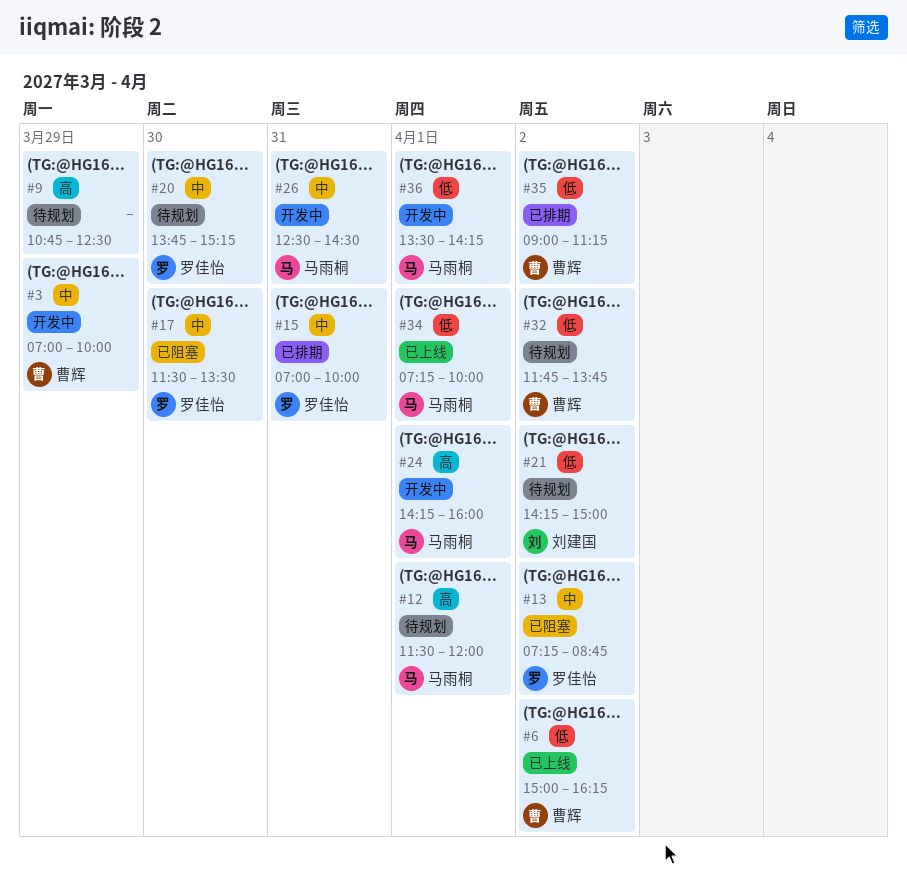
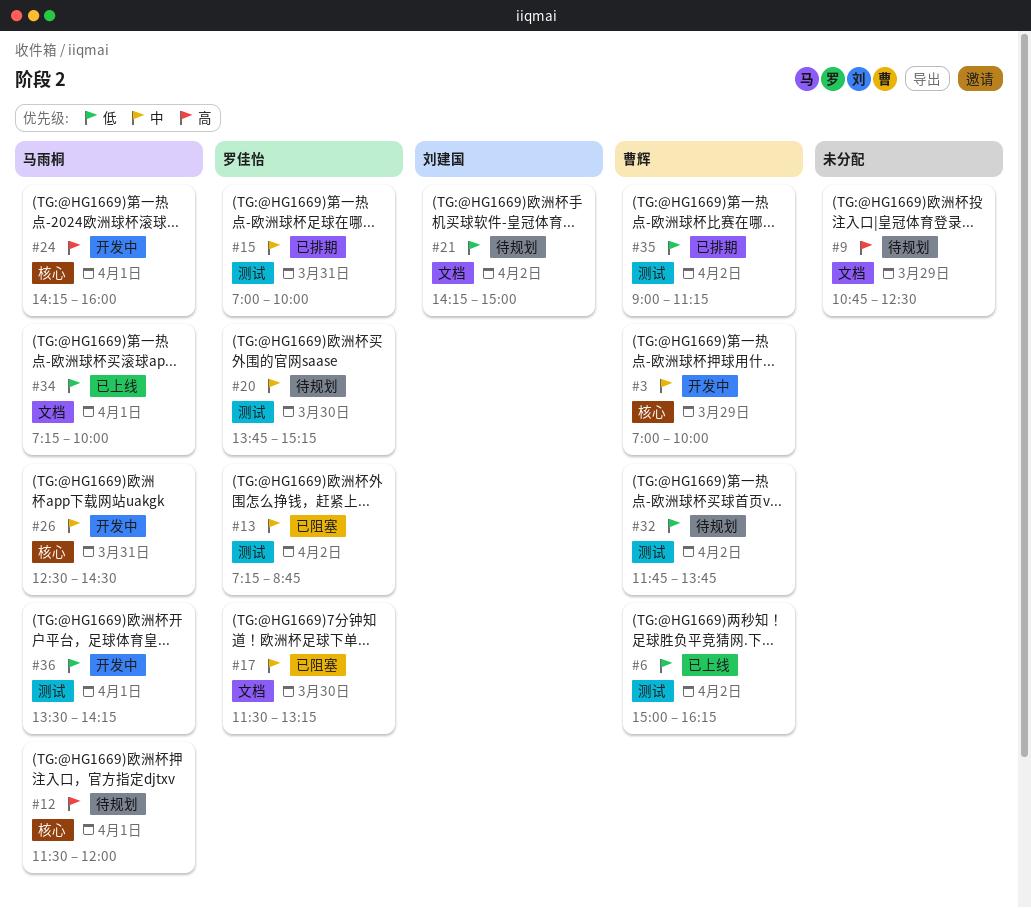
#17, ends: 13:30 -> 13:15

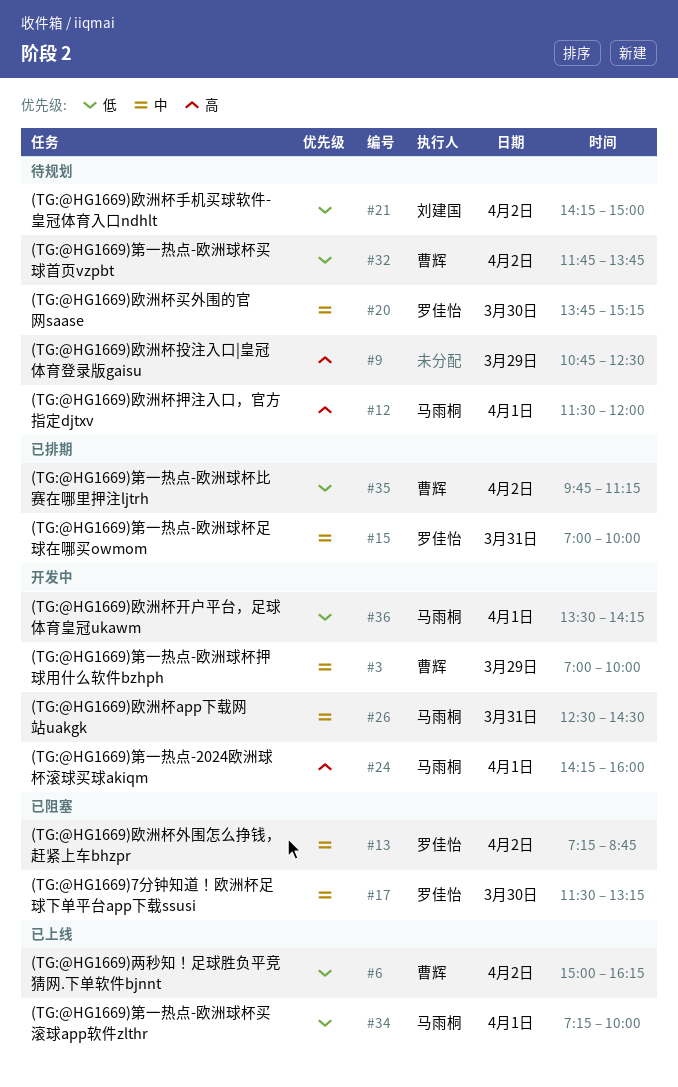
#35, begins: 09:00 -> 09:45

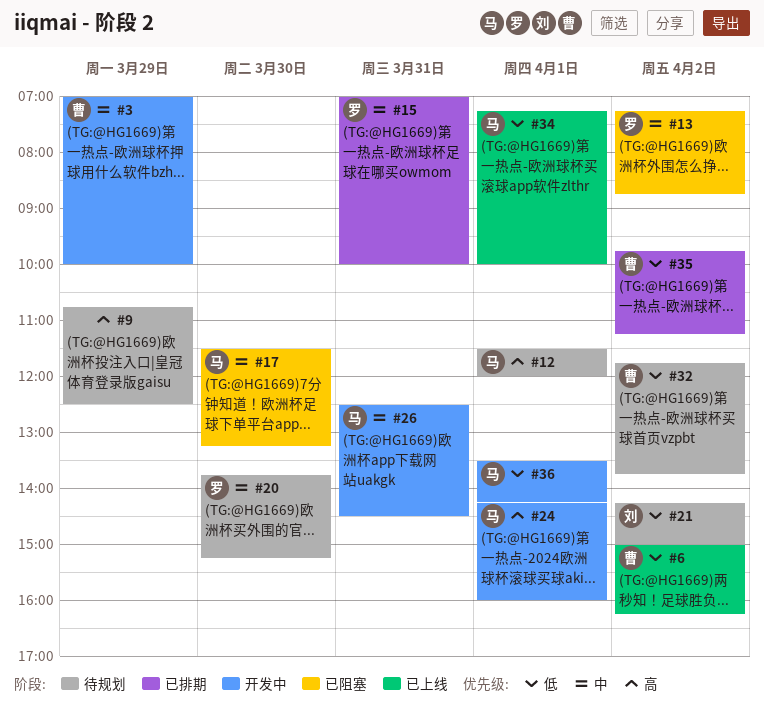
#17, owner: 罗佳怡 -> 马雨桐

